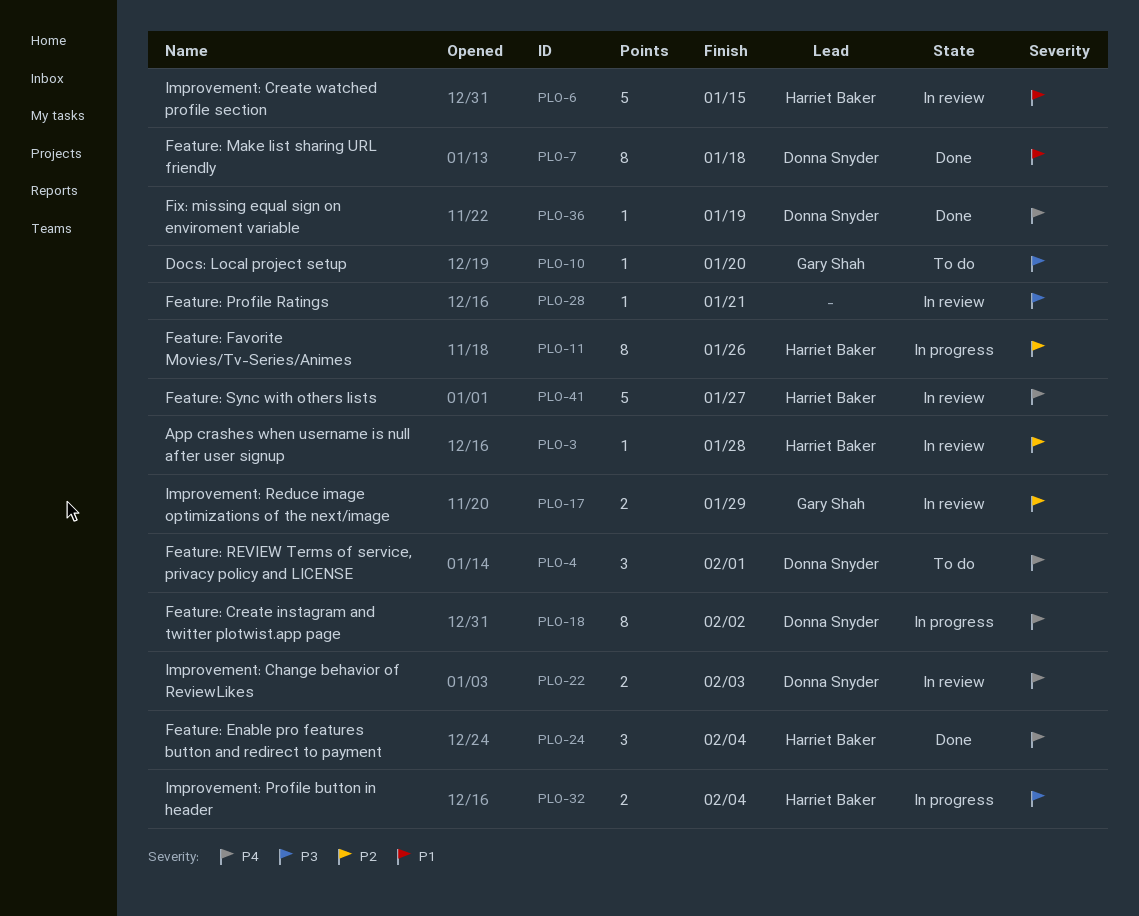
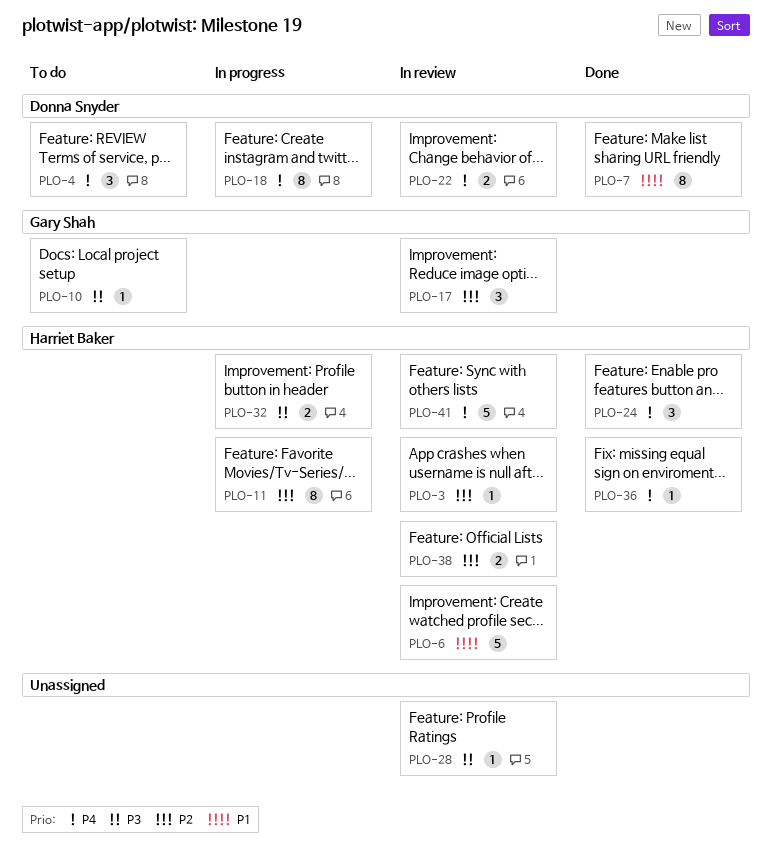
PLO-17, estimate: 2 -> 3
PLO-36, owner: Donna Snyder -> Harriet Baker
PLO-38: none -> present

